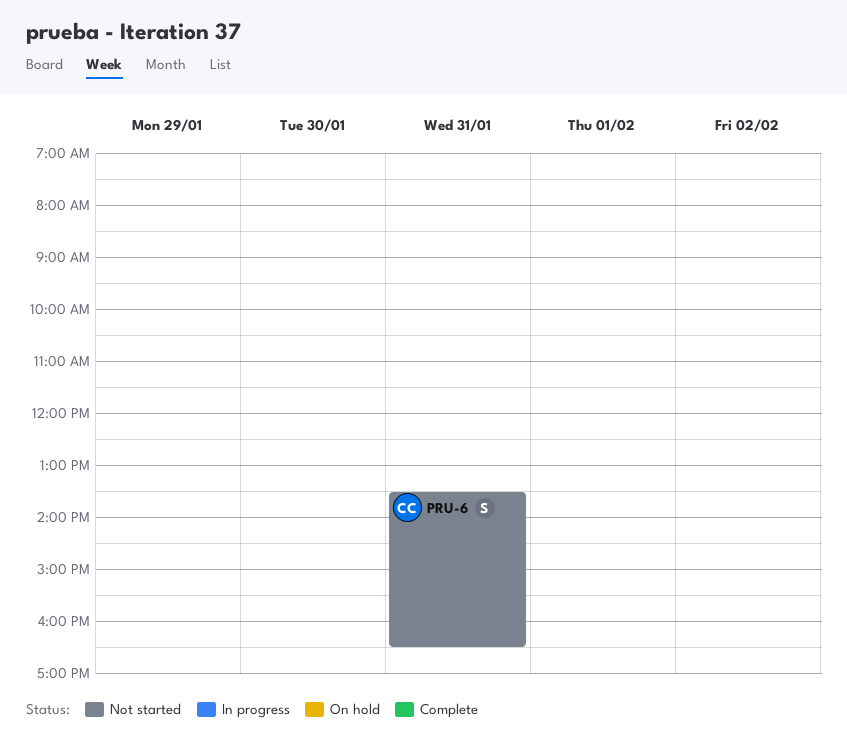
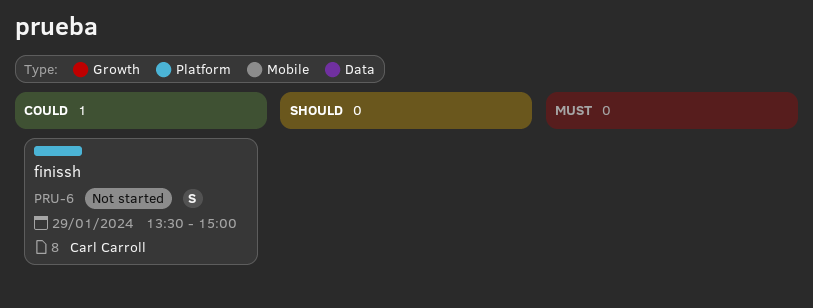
PRU-6, day: Jan 31 -> Jan 29
PRU-6, ends: 16:30 -> 15:00

